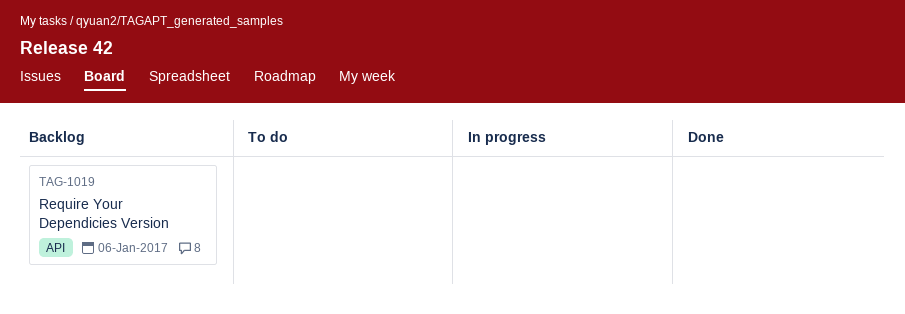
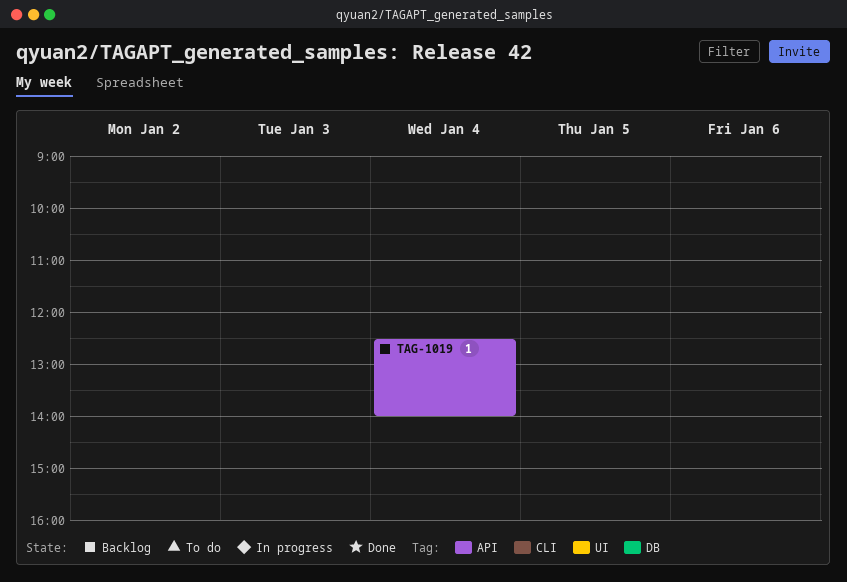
TAG-1019, day: Jan 6 -> Jan 4

